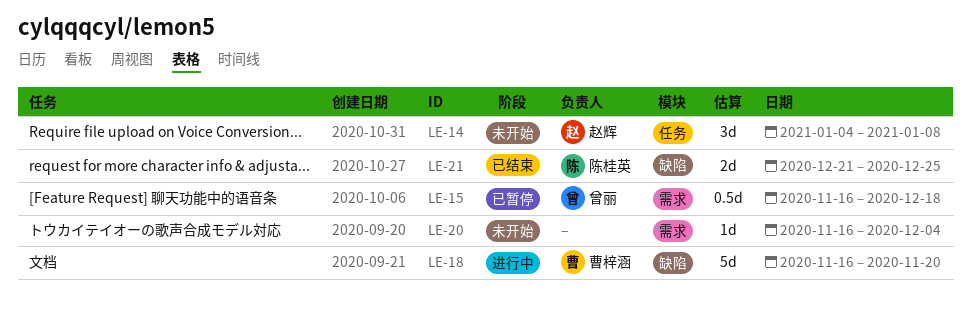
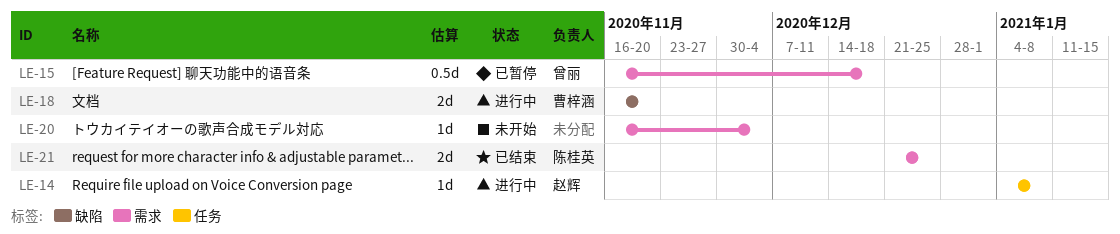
LE-14, status: 未开始 -> 进行中
LE-14, estimate: 3d -> 1d
LE-18, estimate: 5d -> 2d
LE-21, label: 缺陷 -> 需求

